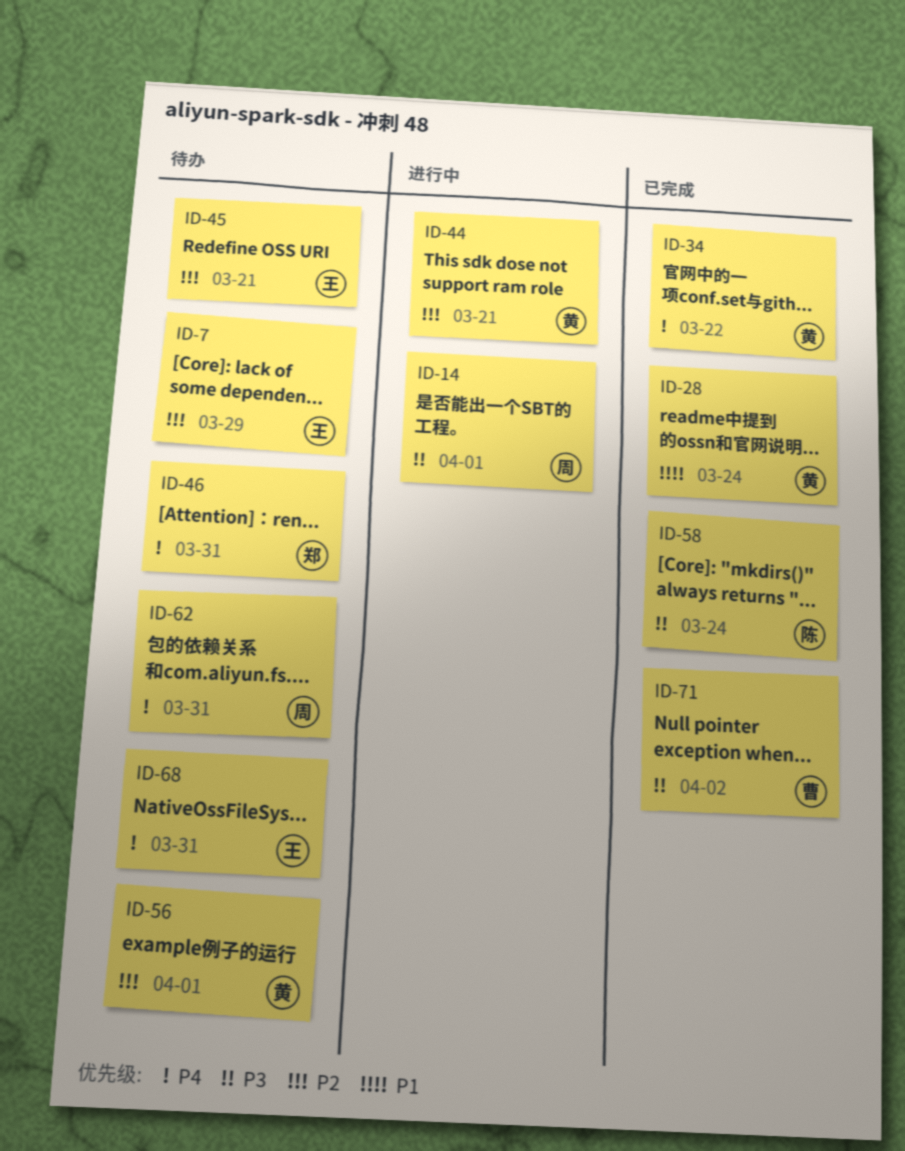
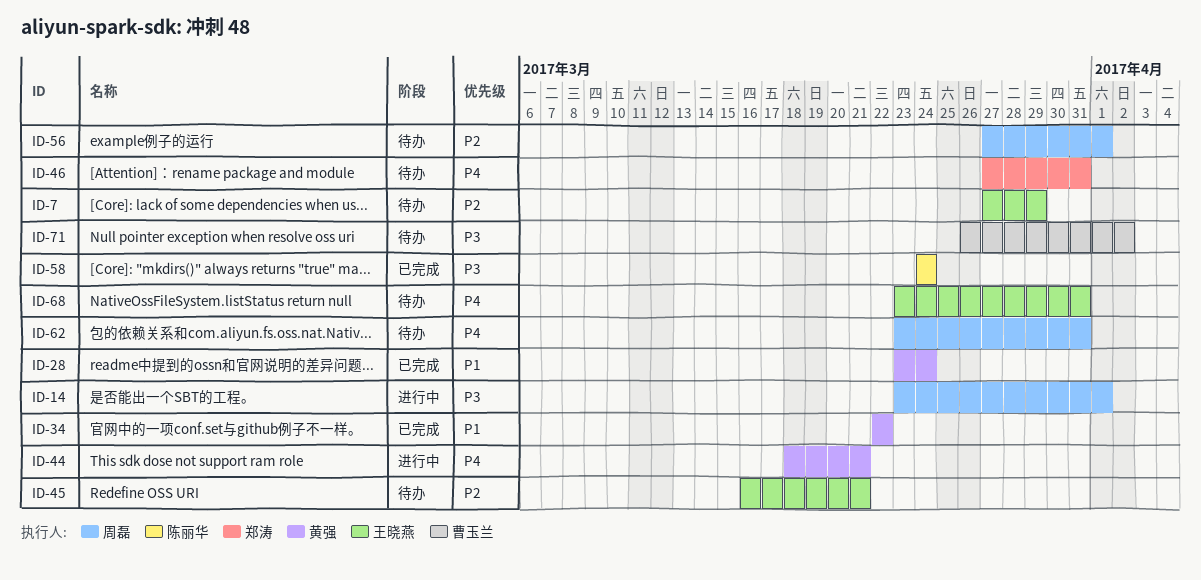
ID-34, priority: P4 -> P1
ID-44, priority: P2 -> P4
ID-56, owner: 黄强 -> 周磊
ID-71, status: 已完成 -> 待办

